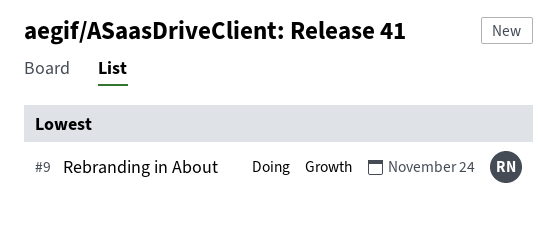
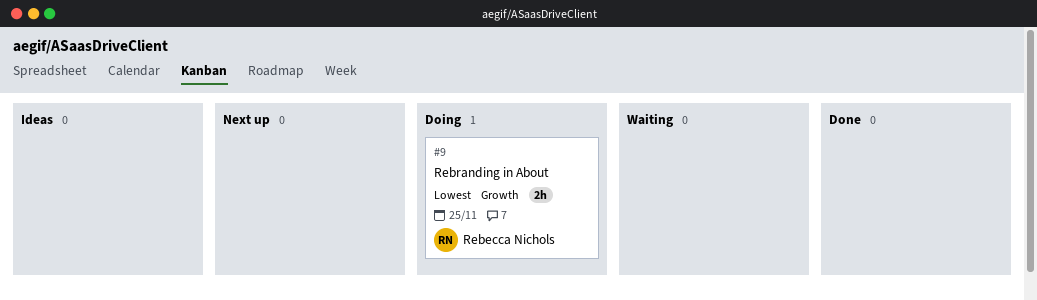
#9, due: Nov 24 -> Nov 25

